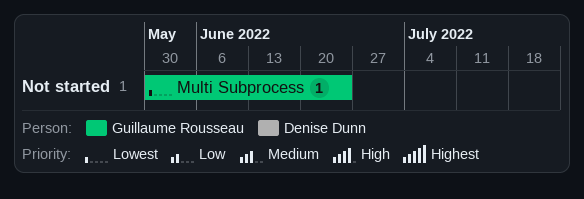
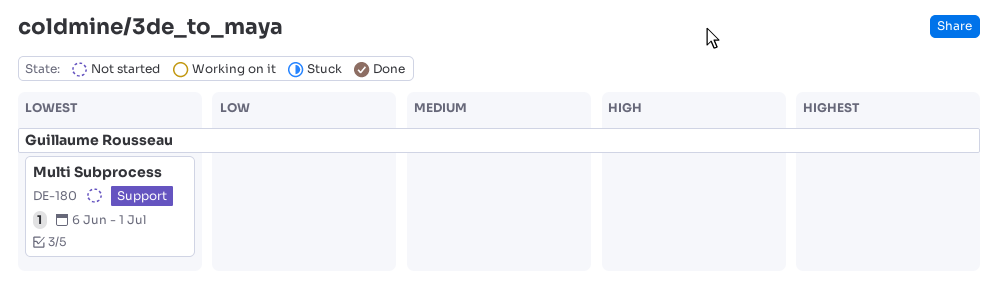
Multi Subprocess, start: May 30 -> Jun 6
Multi Subprocess, due: Jun 24 -> Jul 1

